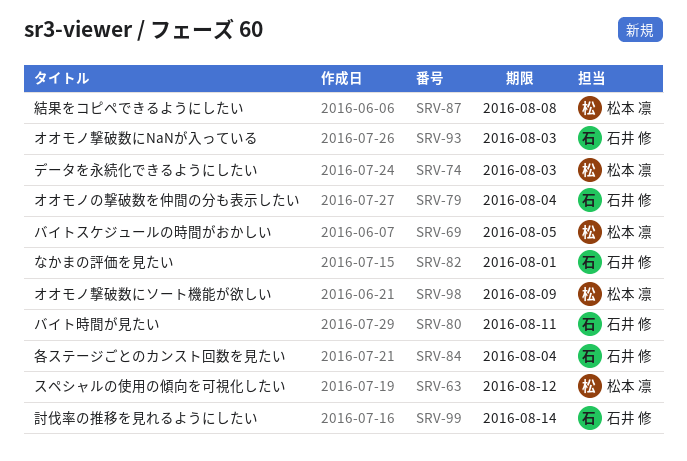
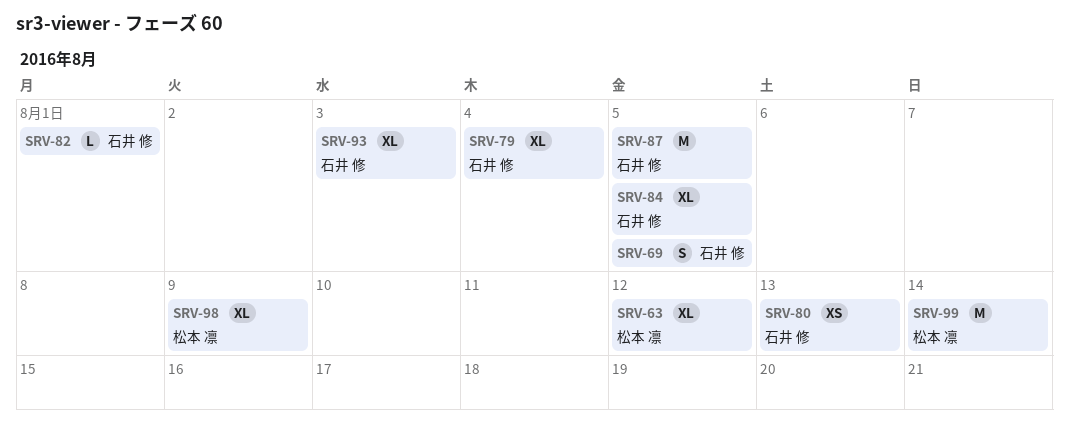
SRV-69, owner: 松本 凛 -> 石井 修
SRV-74: present -> none
SRV-80, due: Aug 11 -> Aug 13
SRV-84, due: Aug 4 -> Aug 5
SRV-87, owner: 松本 凛 -> 石井 修
SRV-87, due: Aug 8 -> Aug 5
SRV-99, owner: 石井 修 -> 松本 凛

